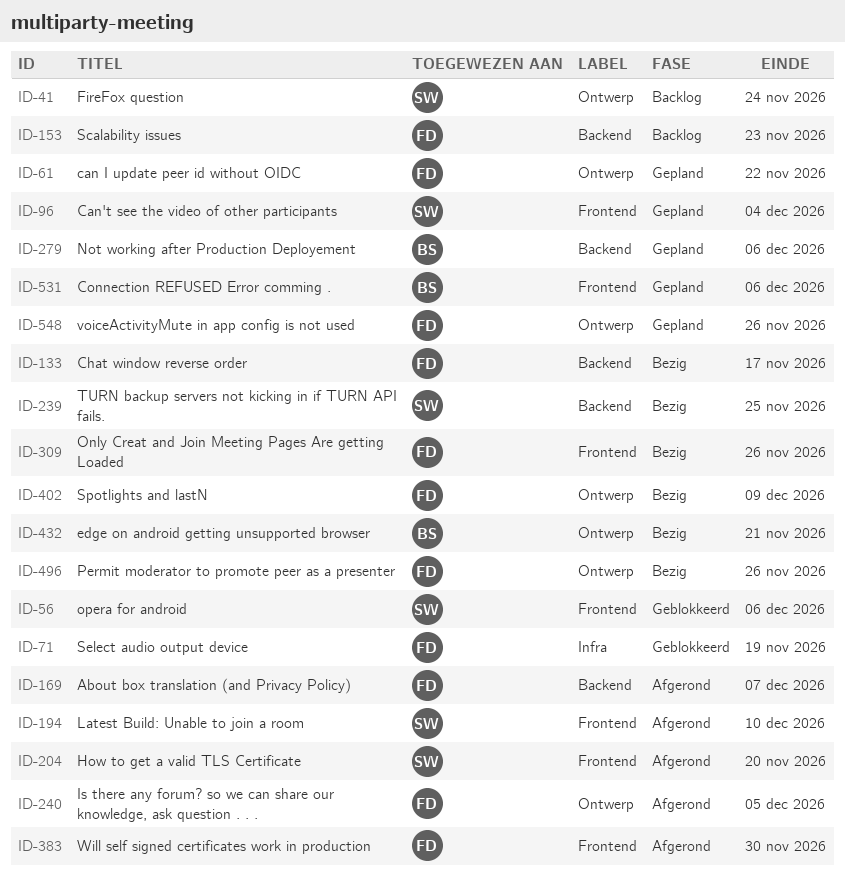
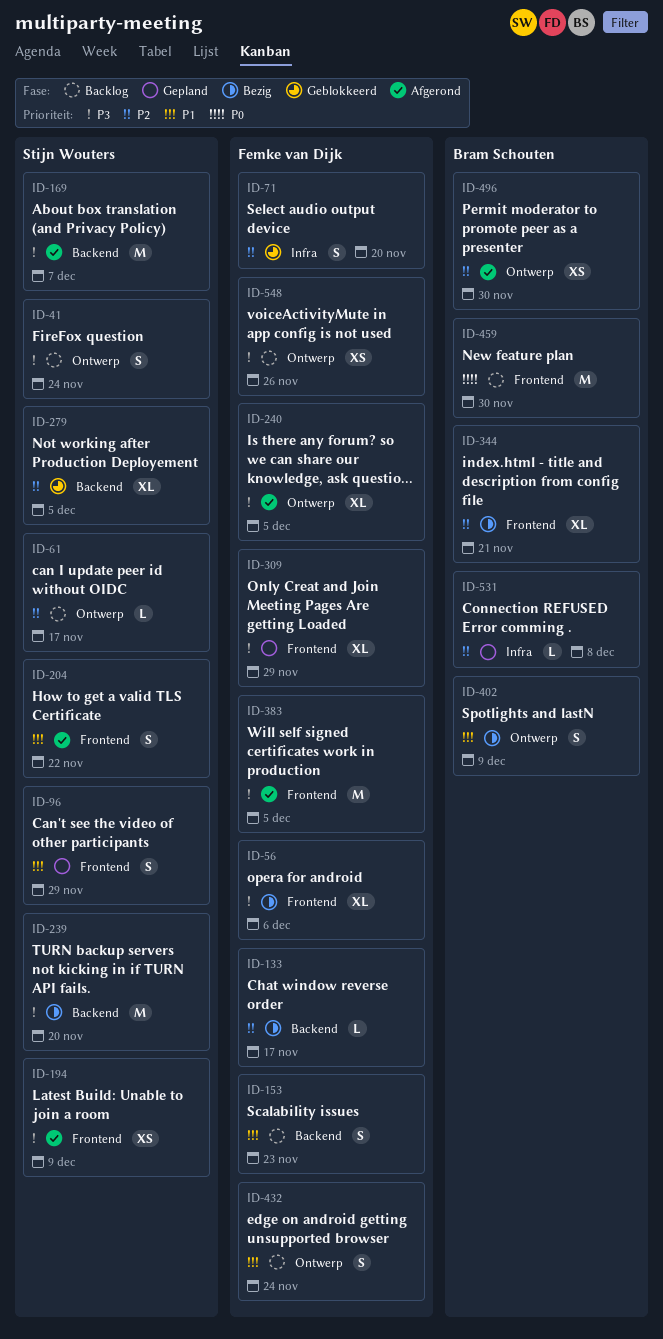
ID-56, status: Geblokkeerd -> Bezig
ID-56, owner: Stijn Wouters -> Femke van Dijk
ID-61, status: Gepland -> Backlog
ID-61, owner: Femke van Dijk -> Stijn Wouters
ID-61, due: Nov 22 -> Nov 17
ID-71, due: Nov 19 -> Nov 20
ID-96, due: Dec 4 -> Nov 29
ID-169, owner: Femke van Dijk -> Stijn Wouters
ID-194, due: Dec 10 -> Dec 9
ID-204, due: Nov 20 -> Nov 22
ID-239, due: Nov 25 -> Nov 20
ID-279, status: Gepland -> Geblokkeerd
ID-279, owner: Bram Schouten -> Stijn Wouters
ID-279, due: Dec 6 -> Dec 5
ID-309, status: Bezig -> Gepland
ID-309, due: Nov 26 -> Nov 29
ID-344: none -> present
ID-383, due: Nov 30 -> Dec 5
ID-402, owner: Femke van Dijk -> Bram Schouten
ID-432, status: Bezig -> Backlog
ID-432, owner: Bram Schouten -> Femke van Dijk
ID-432, due: Nov 21 -> Nov 24
ID-459: none -> present
ID-496, status: Bezig -> Afgerond
ID-496, owner: Femke van Dijk -> Bram Schouten
ID-496, due: Nov 26 -> Nov 30
ID-531, label: Frontend -> Infra
ID-531, due: Dec 6 -> Dec 8
ID-548, status: Gepland -> Backlog

